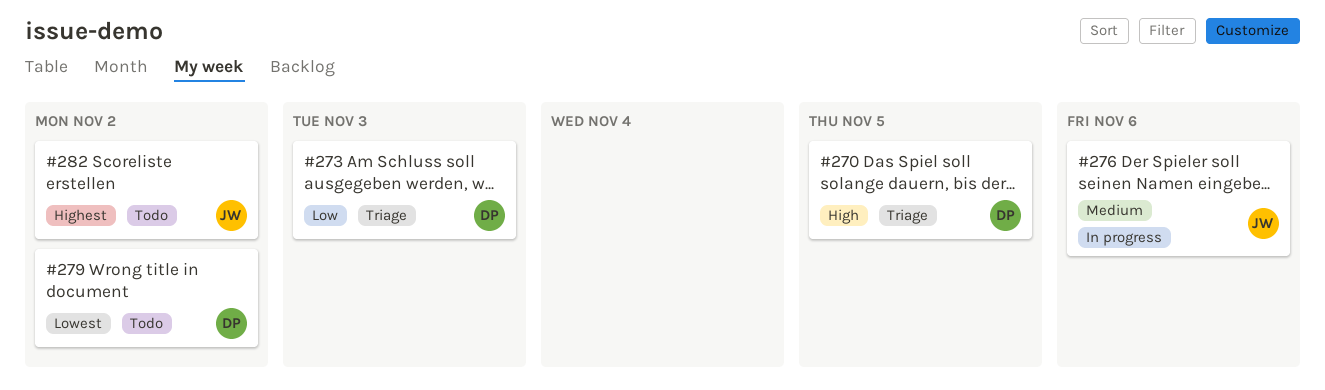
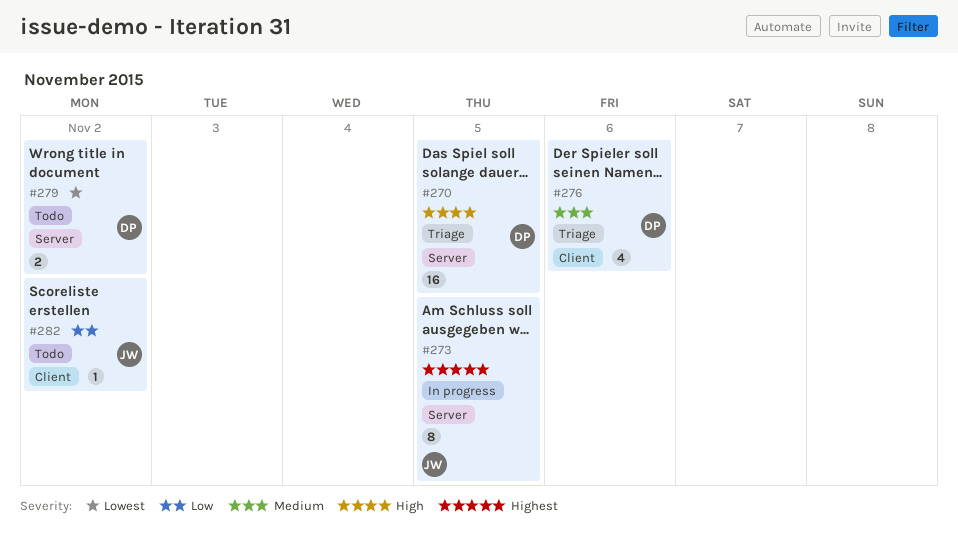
#273, status: Triage -> In progress
#273, owner: DP -> JW
#273, priority: Low -> Highest
#273, due: Nov 3 -> Nov 5
#276, status: In progress -> Triage
#276, owner: JW -> DP
#282, priority: Highest -> Low

